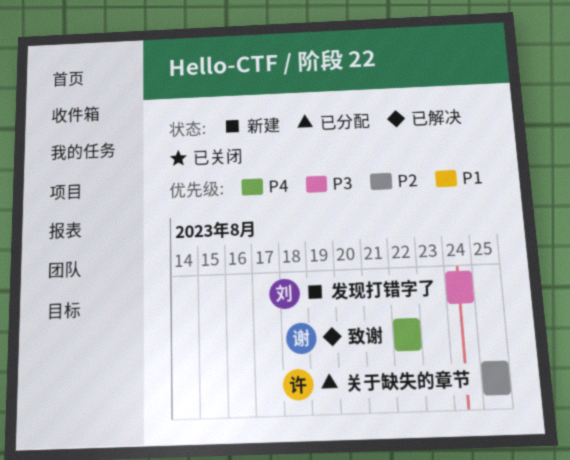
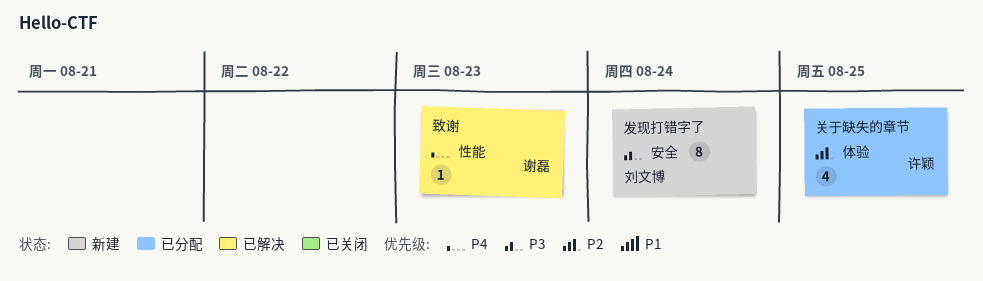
致谢, due: Aug 22 -> Aug 23

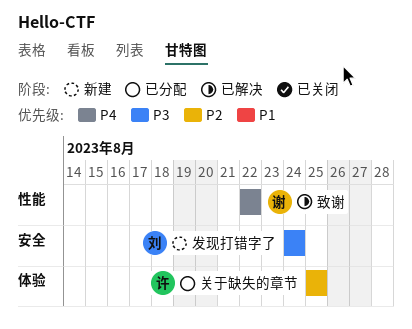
致谢, due: Aug 23 -> Aug 22

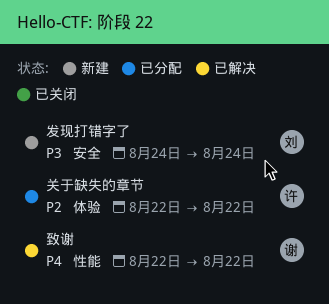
关于缺失的章节, start: Aug 25 -> Aug 22
关于缺失的章节, due: Aug 25 -> Aug 22

